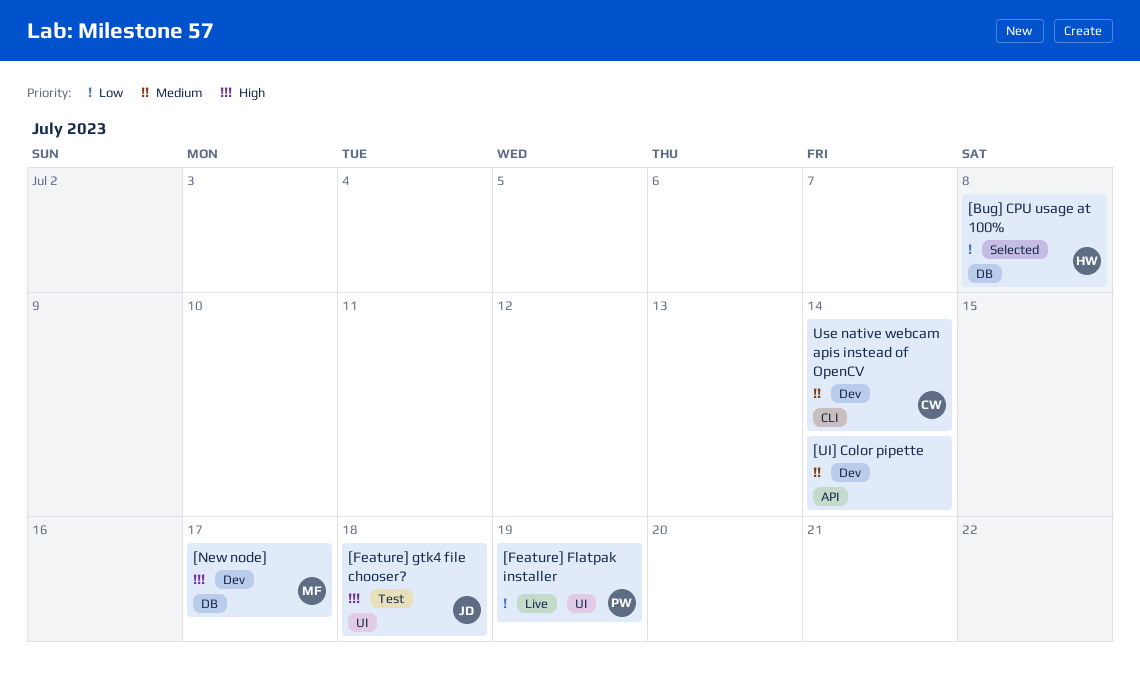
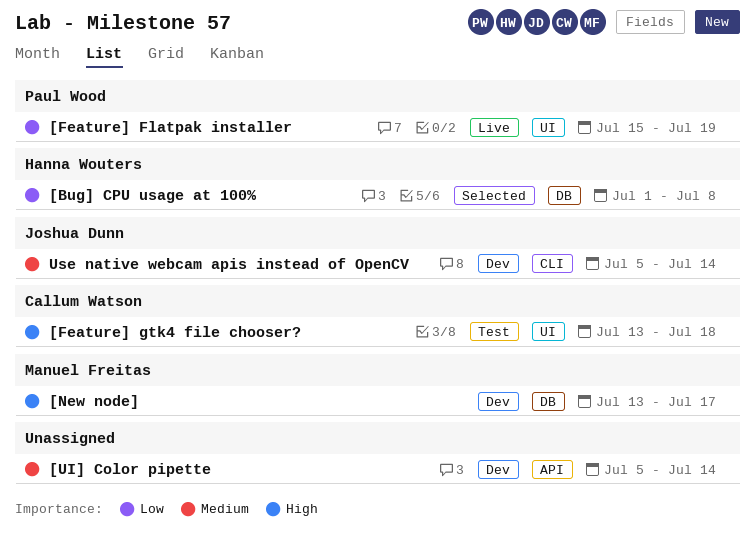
[Feature] gtk4 file chooser?, owner: Joshua Dunn -> Callum Watson
Use native webcam apis instead of OpenCV, owner: Callum Watson -> Joshua Dunn

